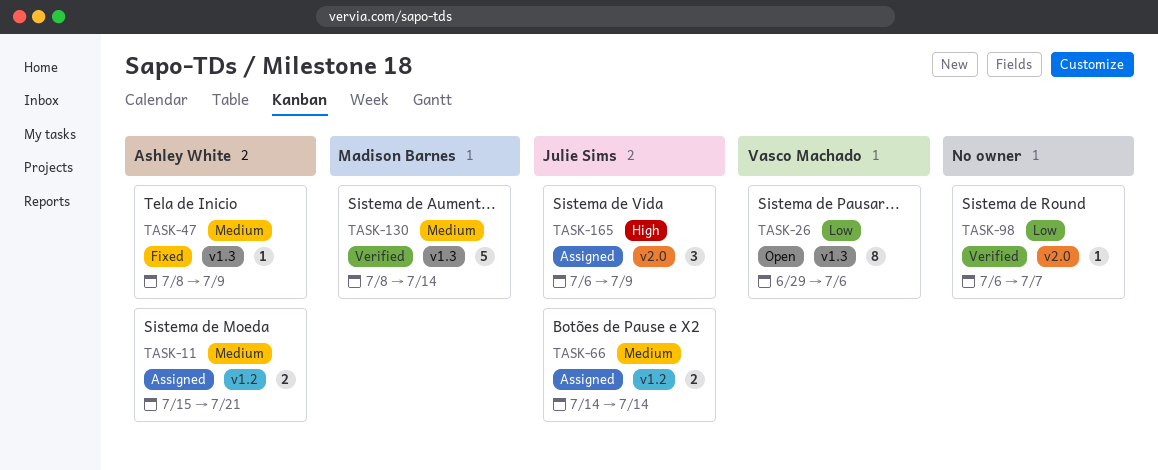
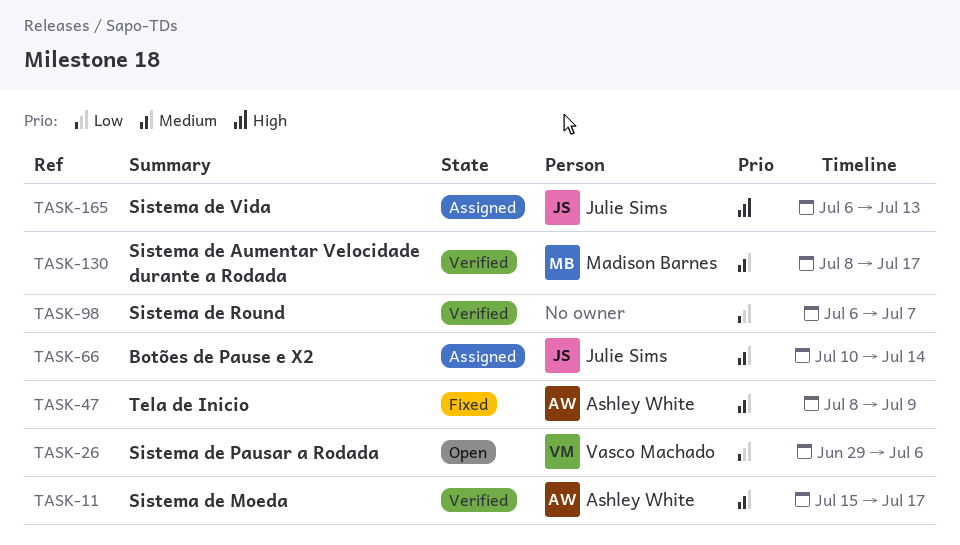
TASK-11, status: Assigned -> Verified
TASK-11, due: Jul 21 -> Jul 17
TASK-66, start: Jul 14 -> Jul 10
TASK-130, due: Jul 14 -> Jul 17
TASK-165, due: Jul 9 -> Jul 13

